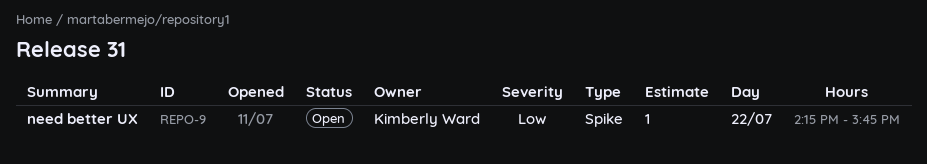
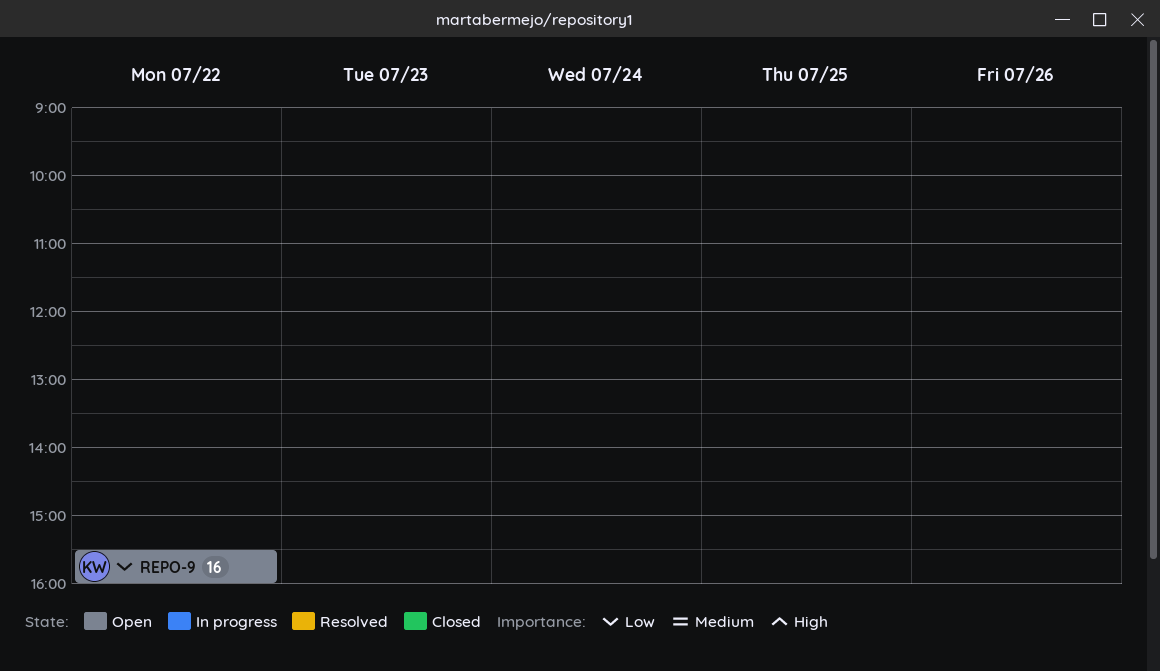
REPO-9, estimate: 1 -> 16
REPO-9, begins: 14:15 -> 15:30
REPO-9, ends: 15:45 -> 16:00

